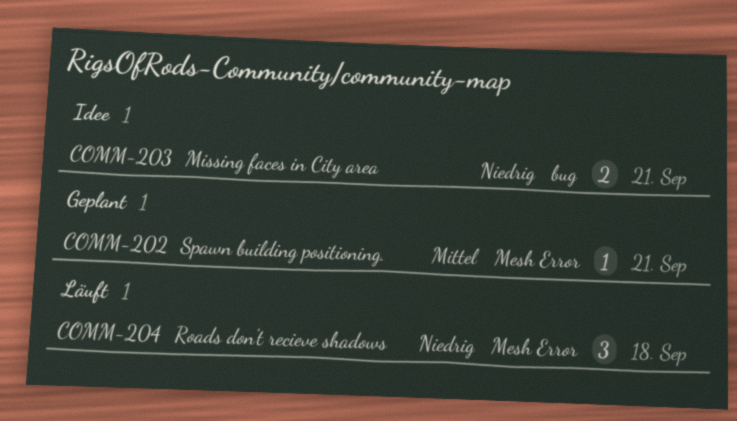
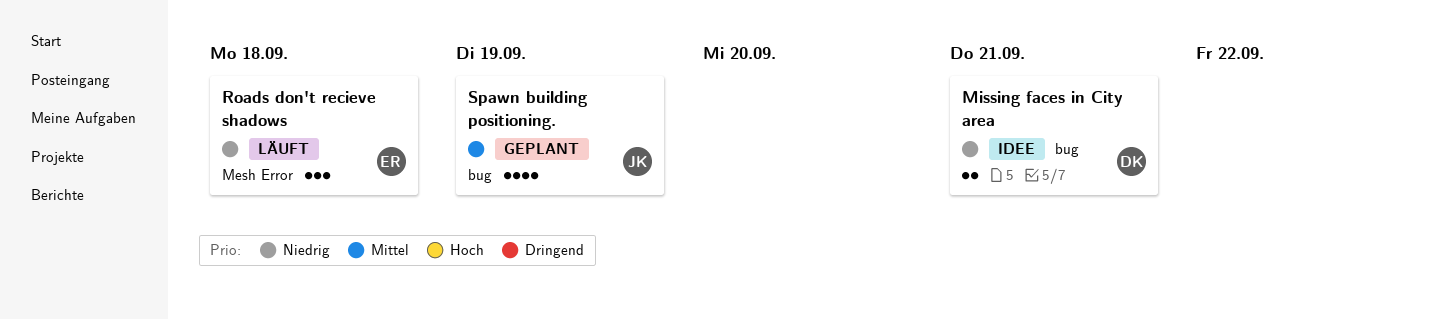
Spawn building positioning., label: Mesh Error -> bug
Spawn building positioning., estimate: 1 -> 4
Spawn building positioning., due: Sep 21 -> Sep 19

